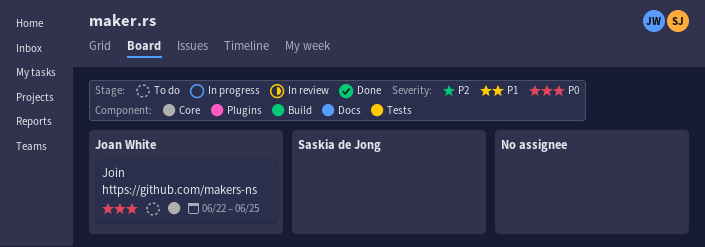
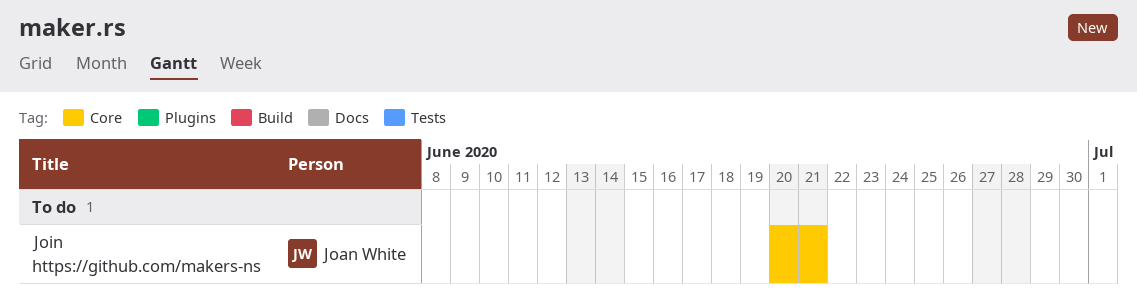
Join https://github.com/makers-ns, start: Jun 22 -> Jun 20
Join https://github.com/makers-ns, due: Jun 25 -> Jun 21

